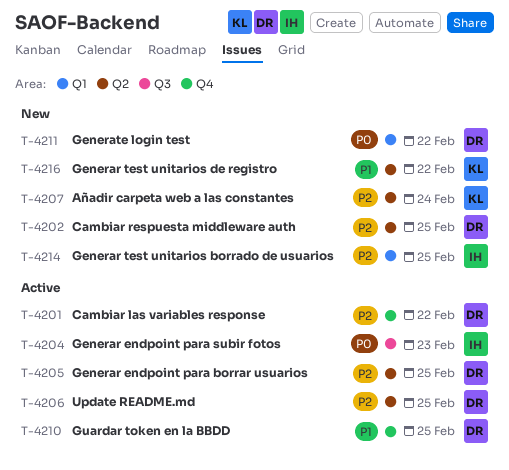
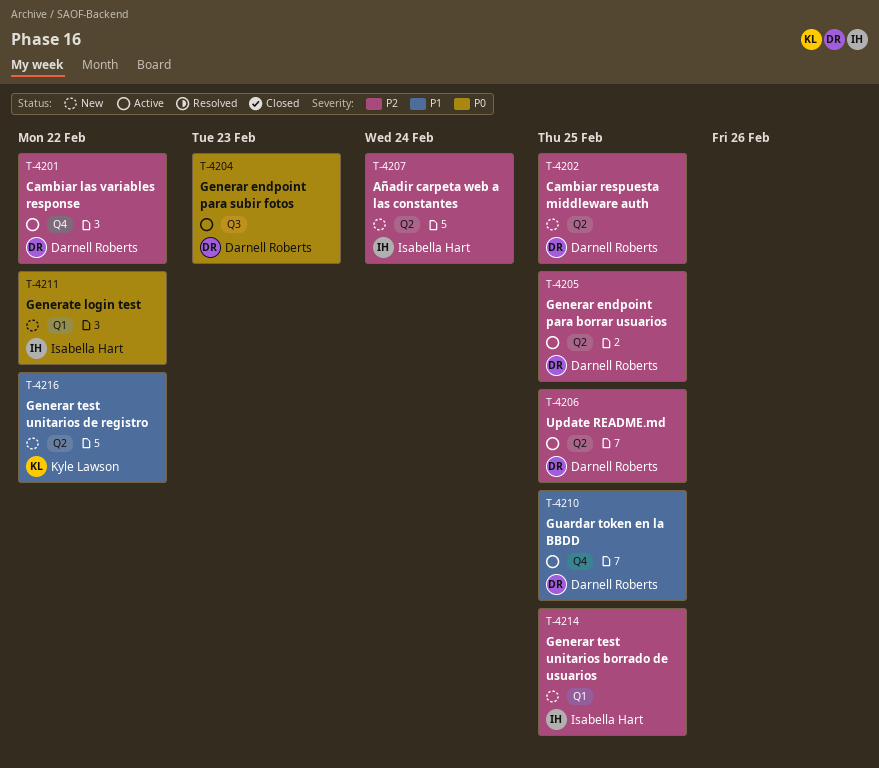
T-4204, owner: Isabella Hart -> Darnell Roberts
T-4207, owner: Kyle Lawson -> Isabella Hart
T-4211, owner: Darnell Roberts -> Isabella Hart

